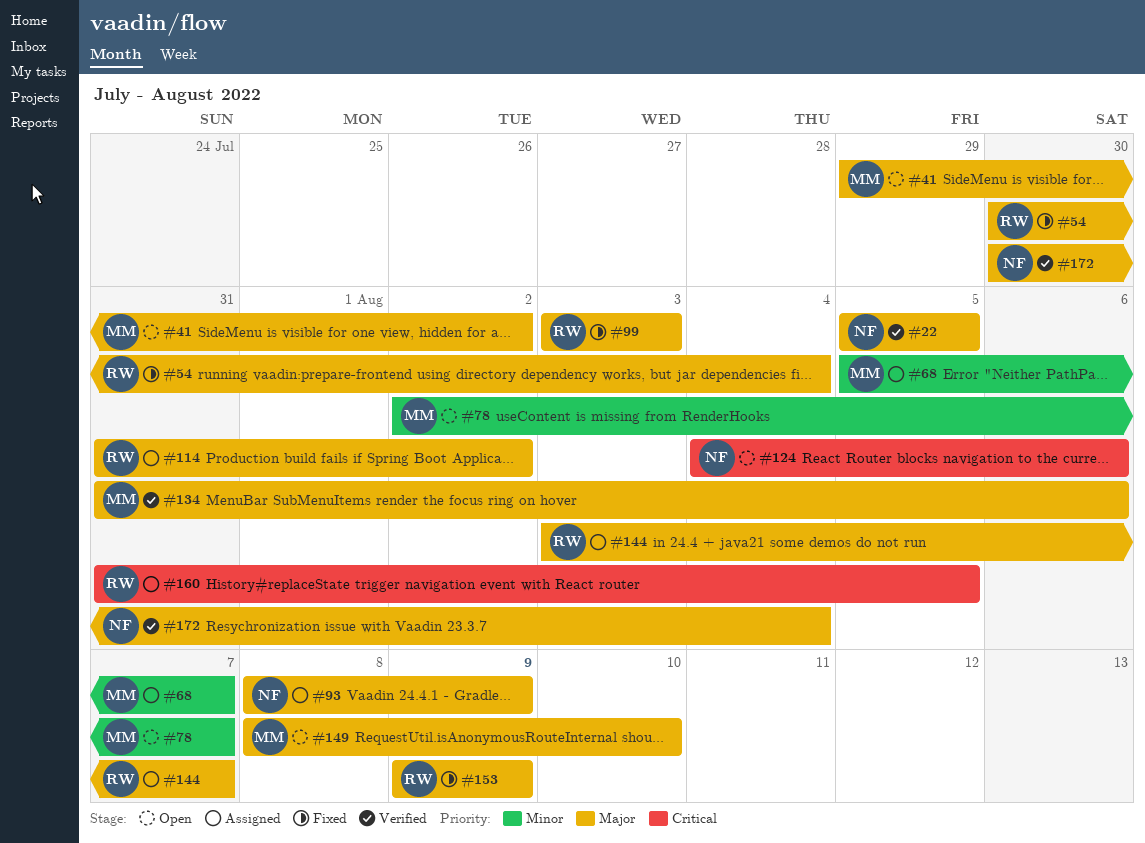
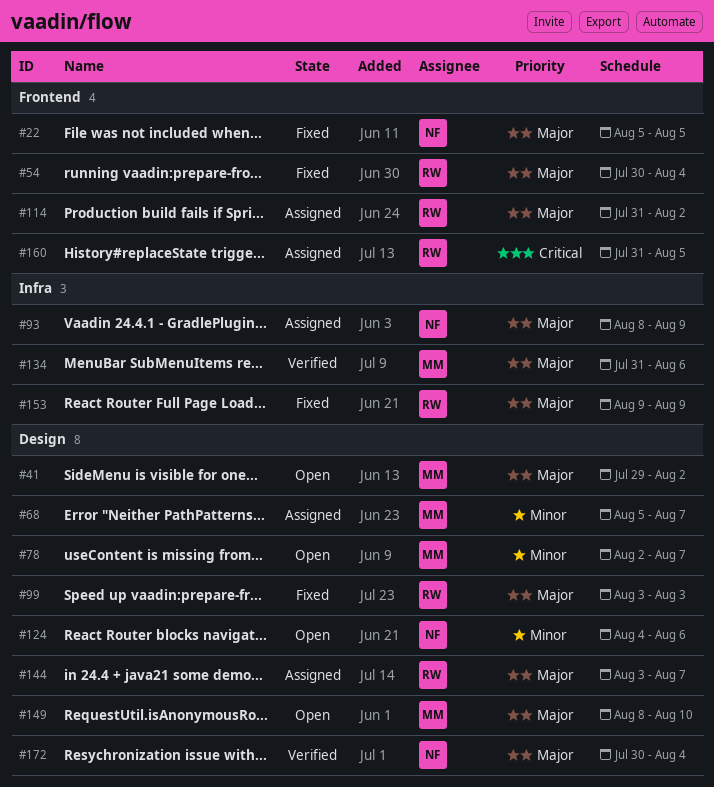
#22, status: Verified -> Fixed
#124, priority: Critical -> Minor

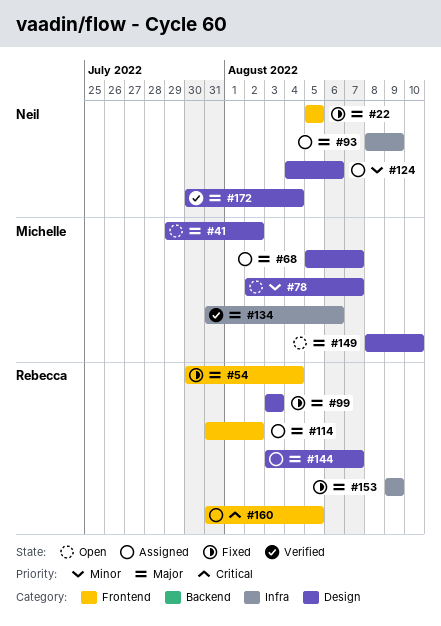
#68, priority: Minor -> Major
#124, status: Open -> Assigned

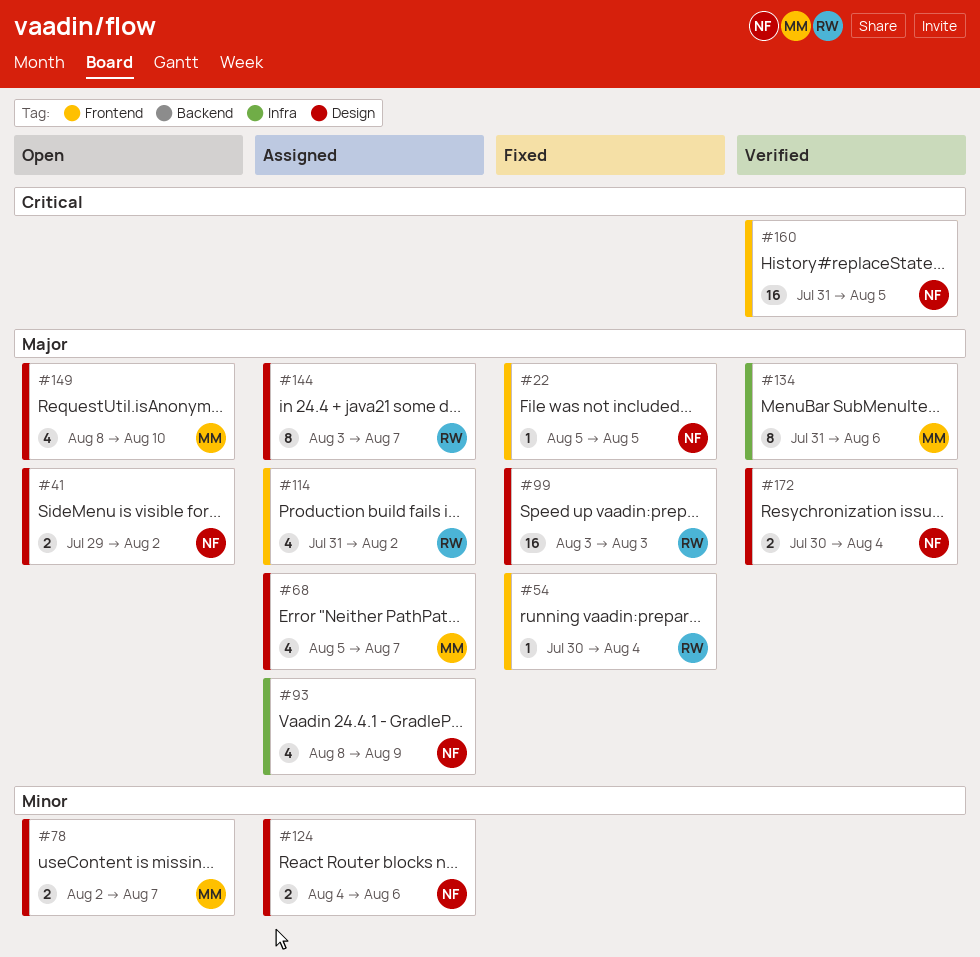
#41, owner: Michelle -> Neil
#153: present -> none
#160, status: Assigned -> Verified
#160, owner: Rebecca -> Neil

